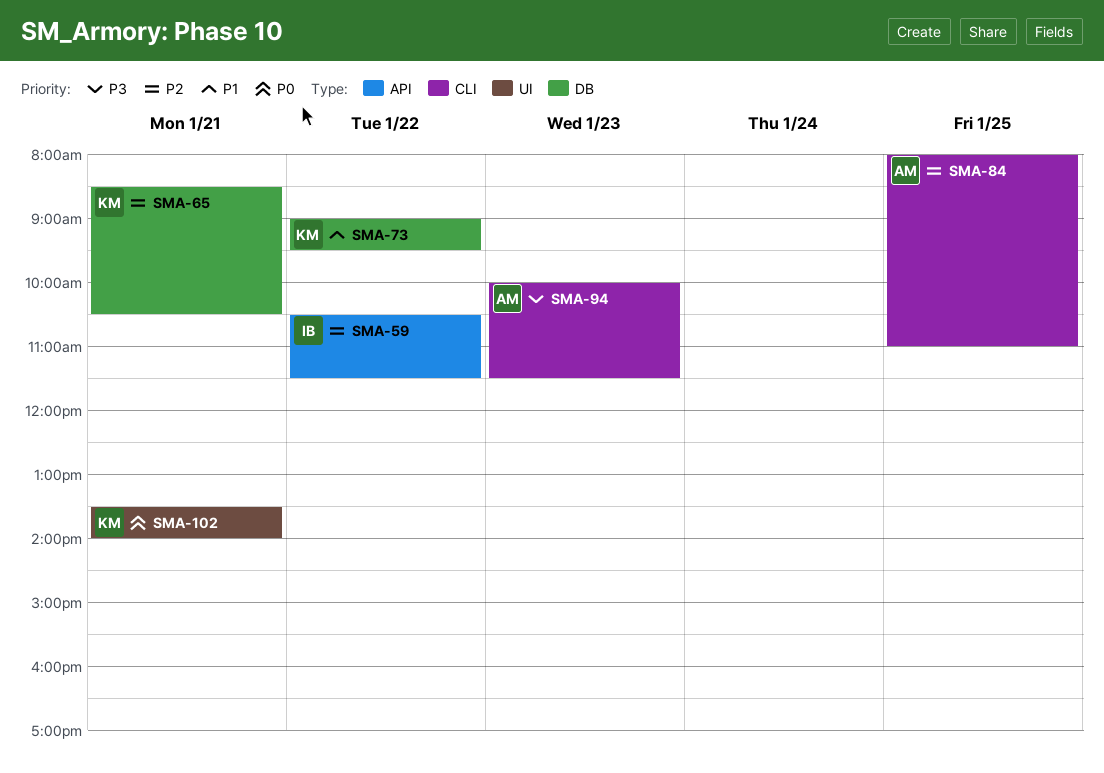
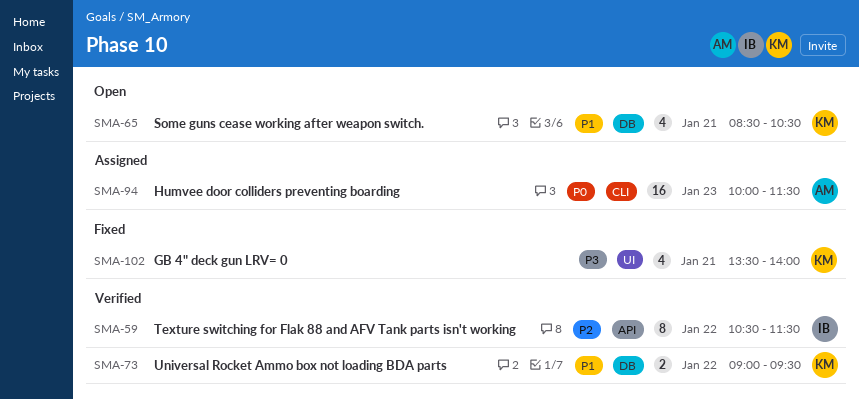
SMA-65, priority: P2 -> P1
SMA-84: present -> none
SMA-94, priority: P3 -> P0
SMA-102, priority: P0 -> P3

